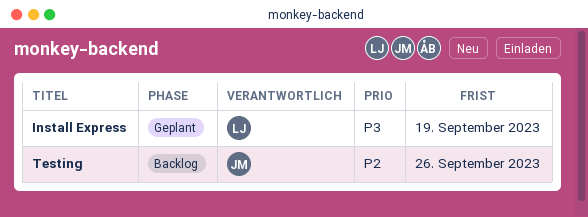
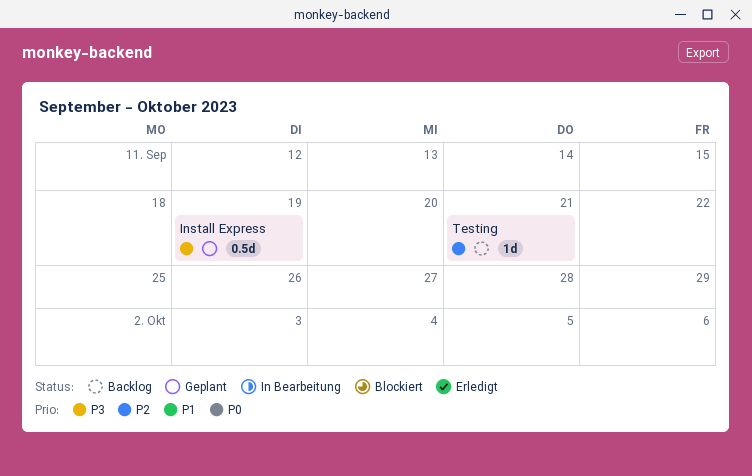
Testing, due: Sep 26 -> Sep 21

